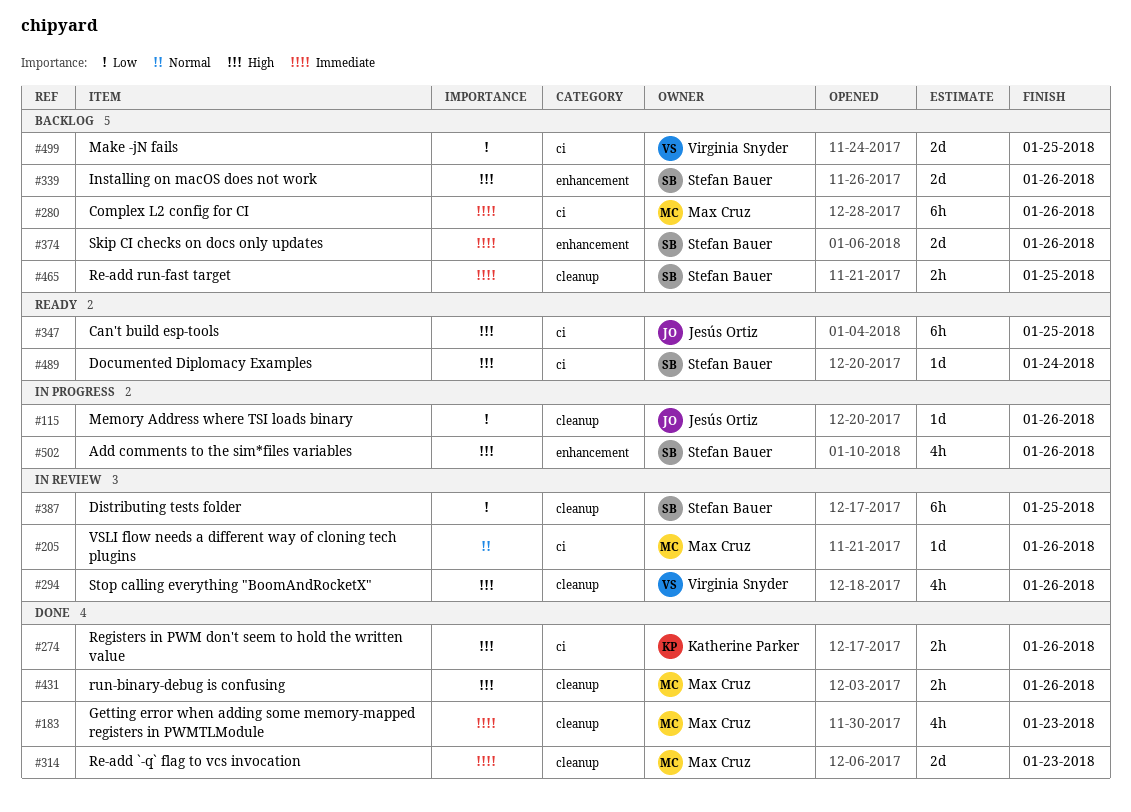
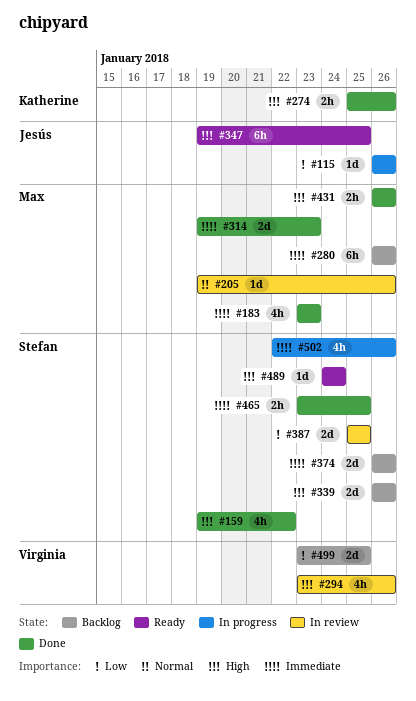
#159: none -> present
#387, estimate: 6h -> 2d
#465, status: Backlog -> Done
#502, priority: High -> Immediate

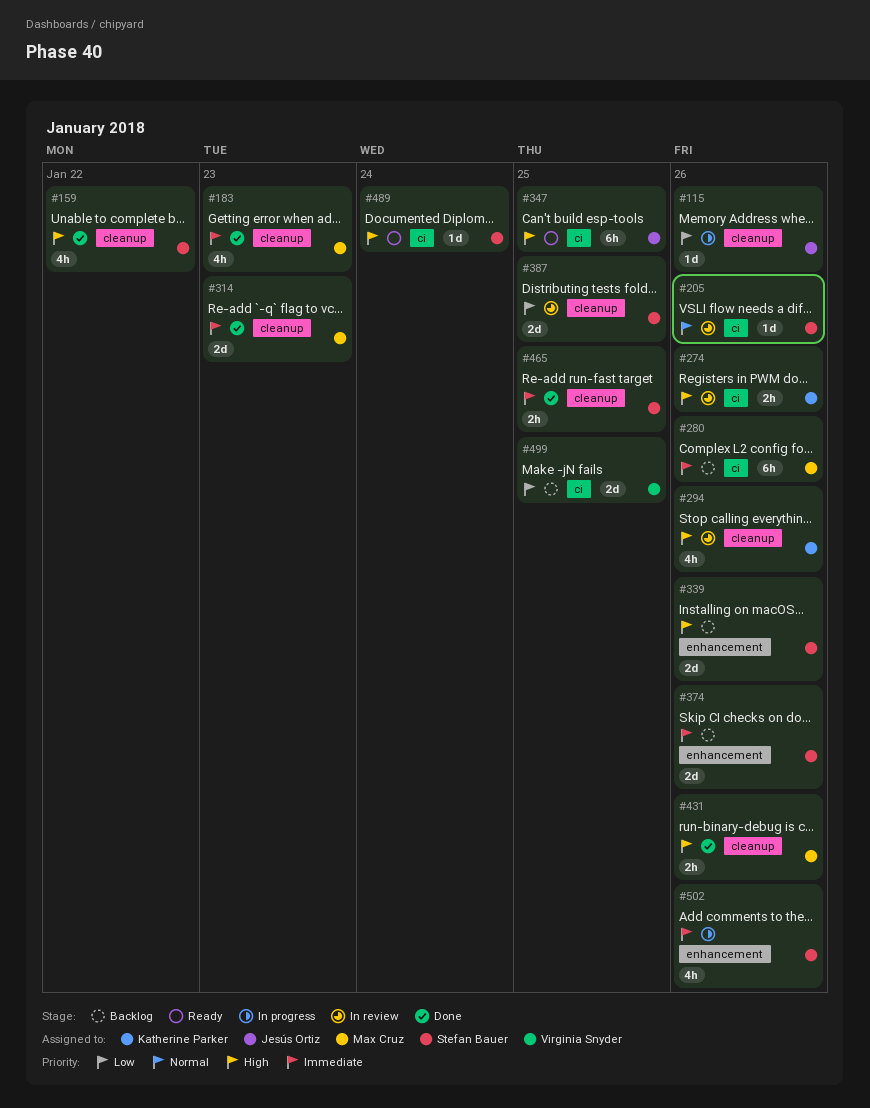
#205, owner: Max Cruz -> Stefan Bauer
#274, status: Done -> In review
#294, owner: Virginia Snyder -> Katherine Parker

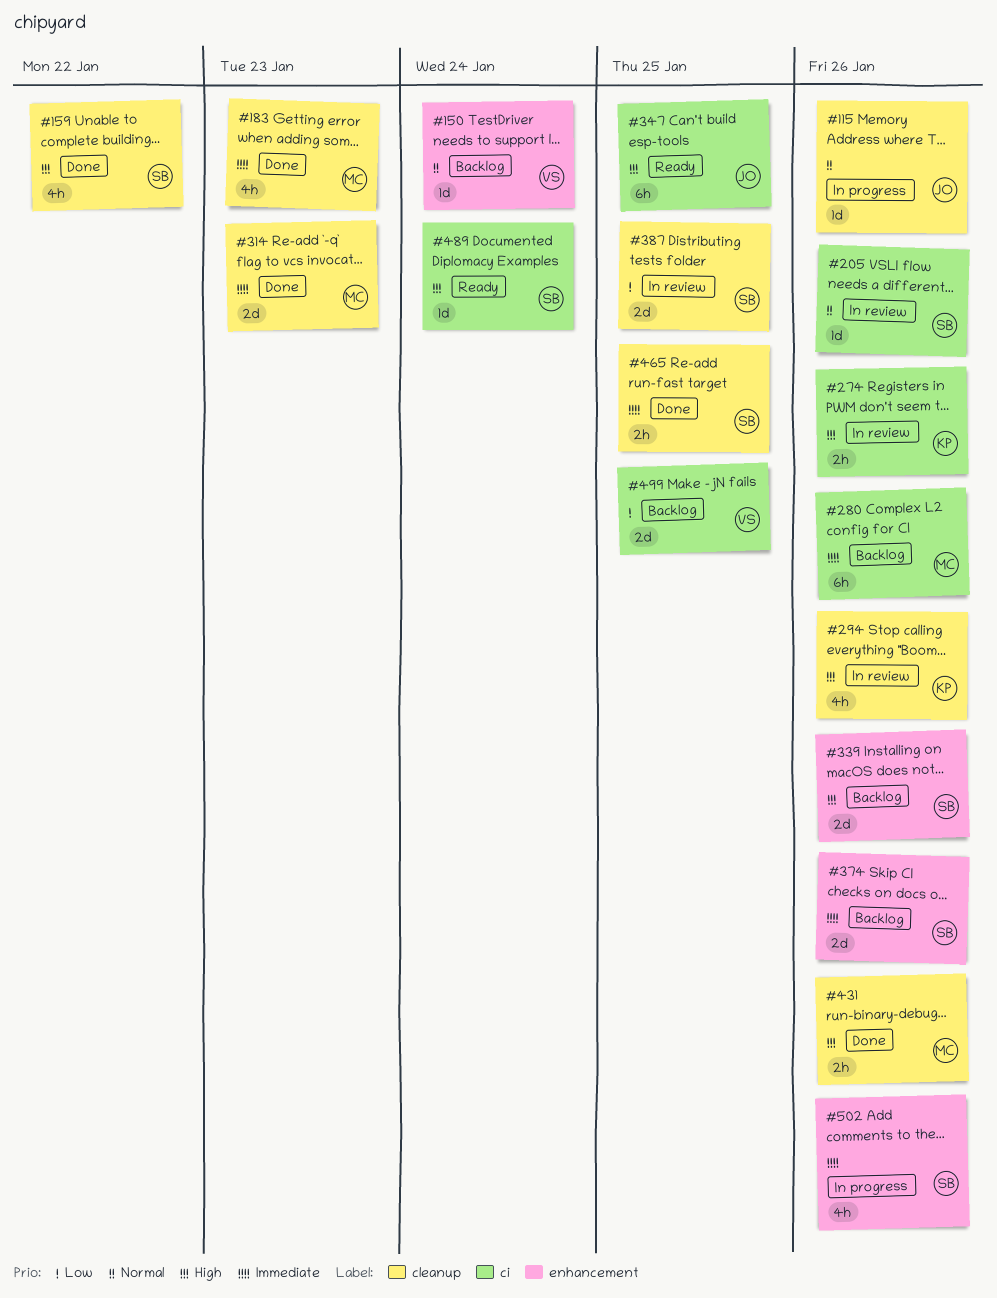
#115, priority: Low -> Normal
#150: none -> present

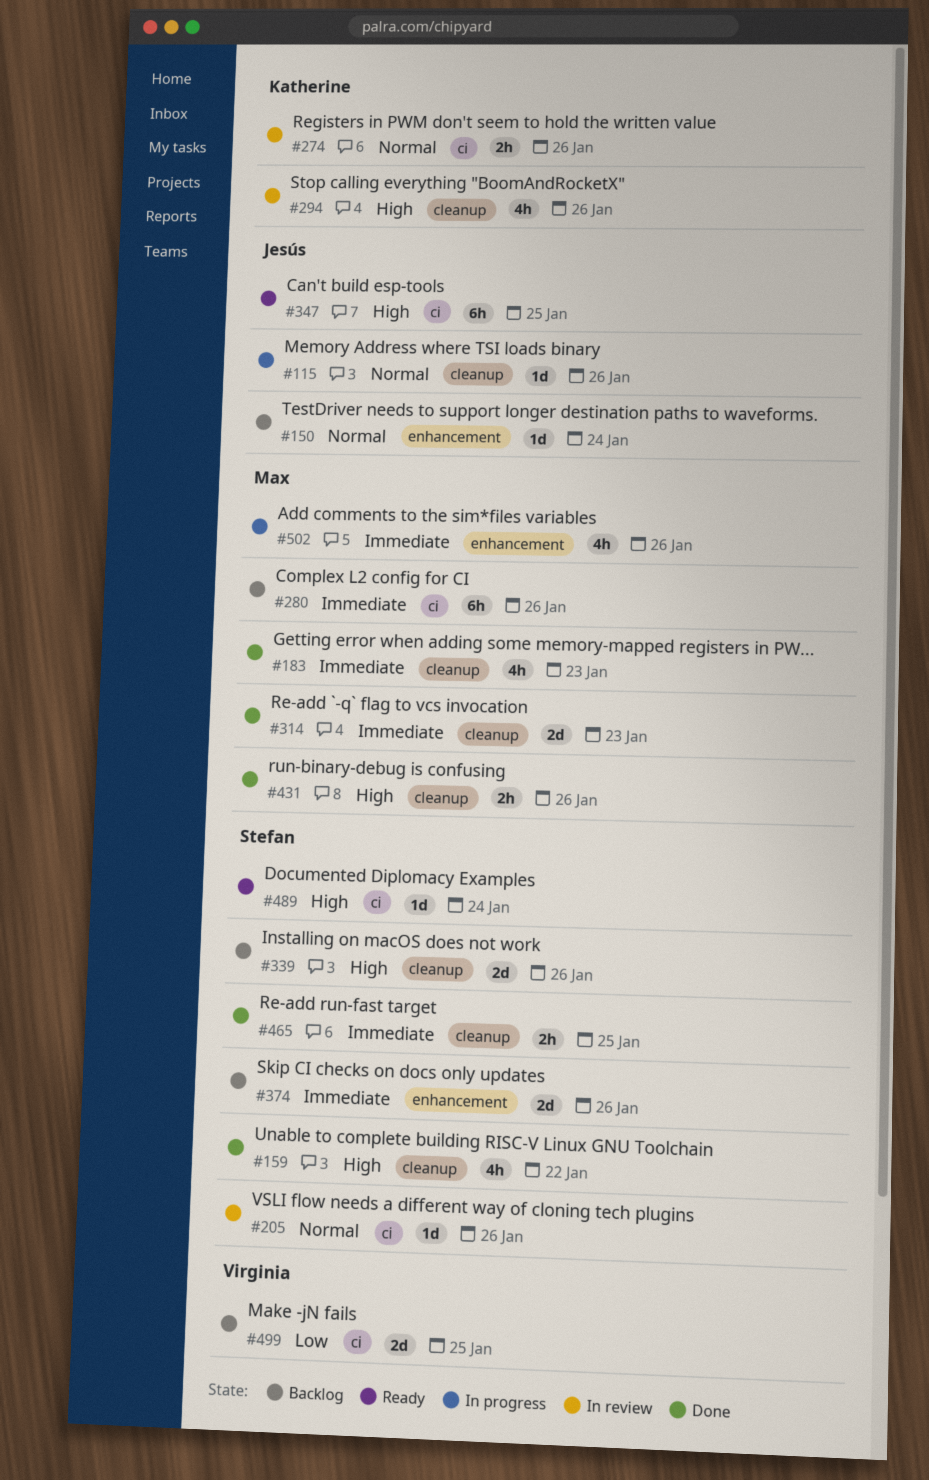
#150, owner: Virginia -> Jesús
#274, priority: High -> Normal
#339, label: enhancement -> cleanup
#387: present -> none
#502, owner: Stefan -> Max

